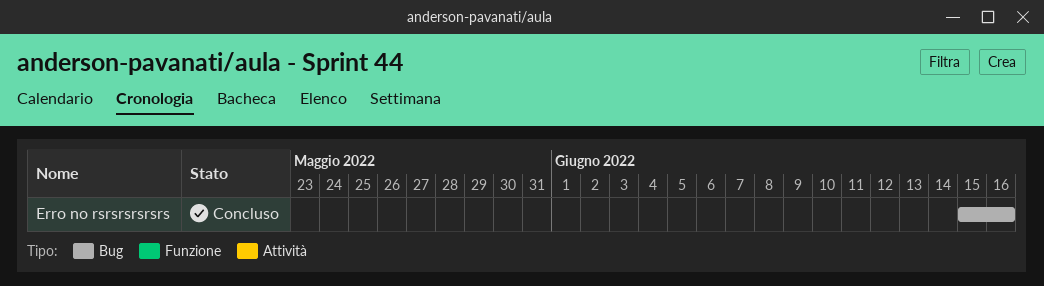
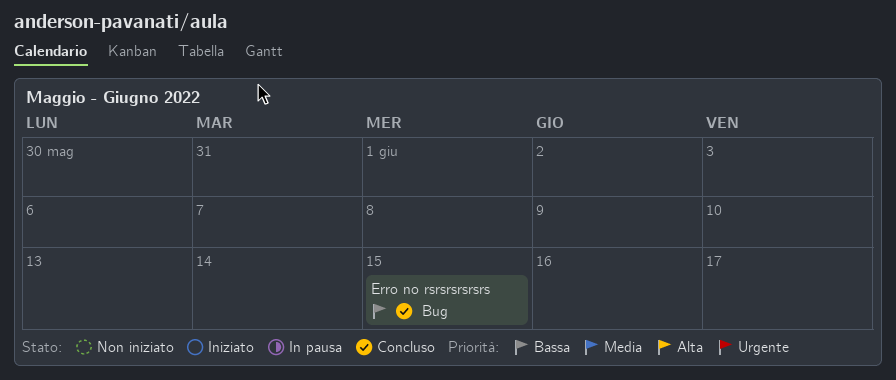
Erro no rsrsrsrsrsrs, due: Jun 16 -> Jun 15

